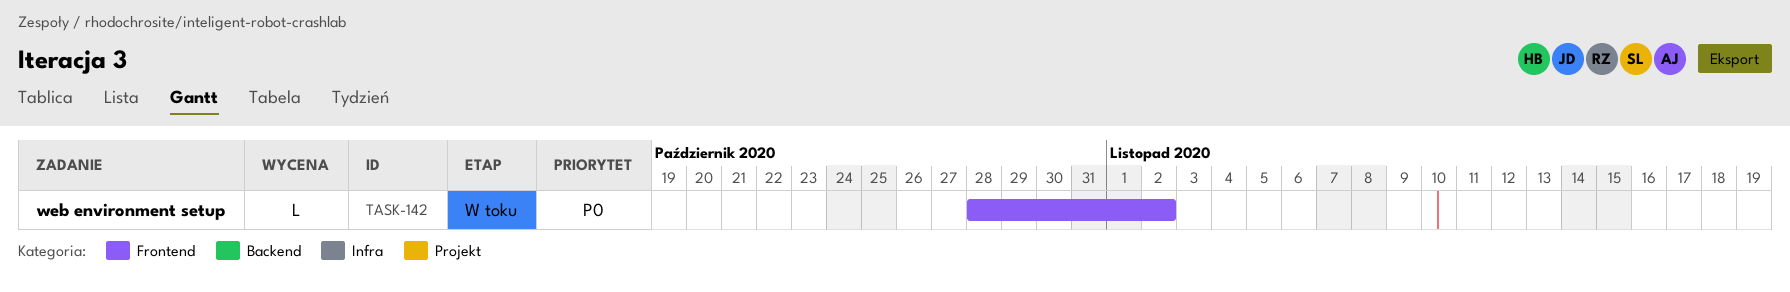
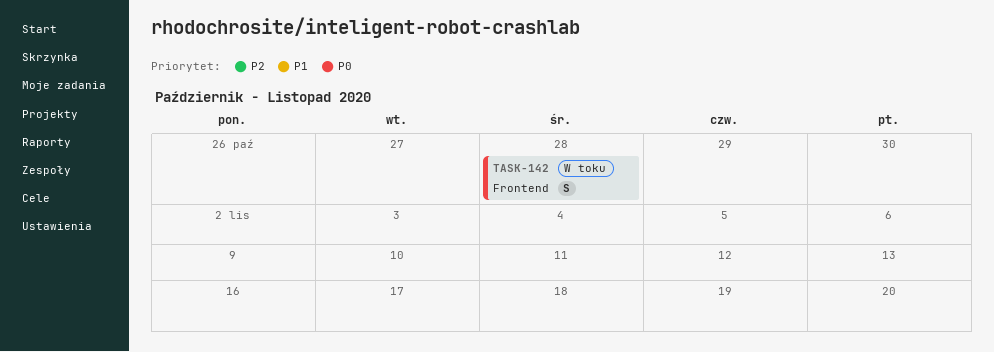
TASK-142, estimate: L -> S
TASK-142, due: Nov 2 -> Oct 28

